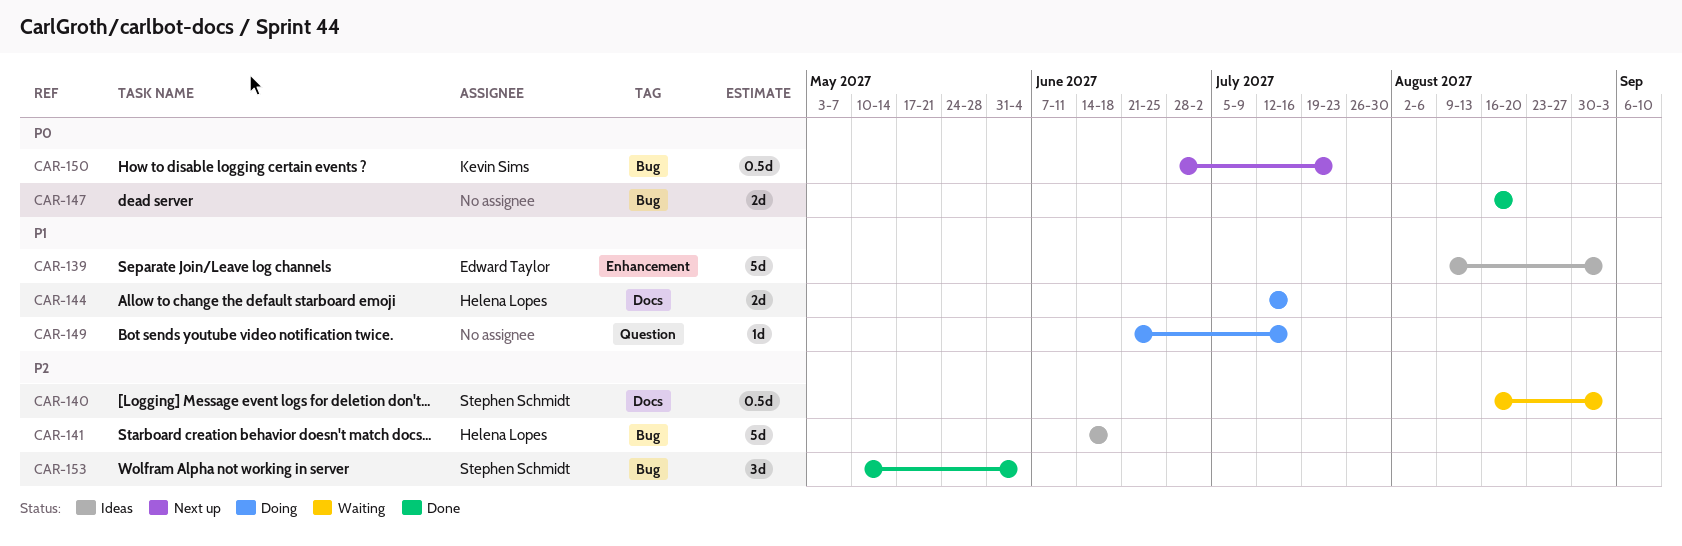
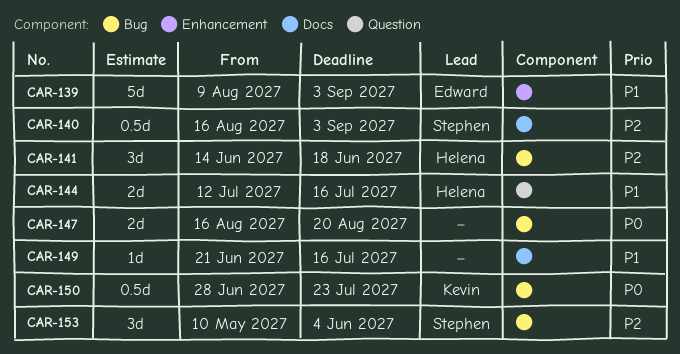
CAR-141, estimate: 5d -> 3d
CAR-144, label: Docs -> Question
CAR-149, label: Question -> Docs

